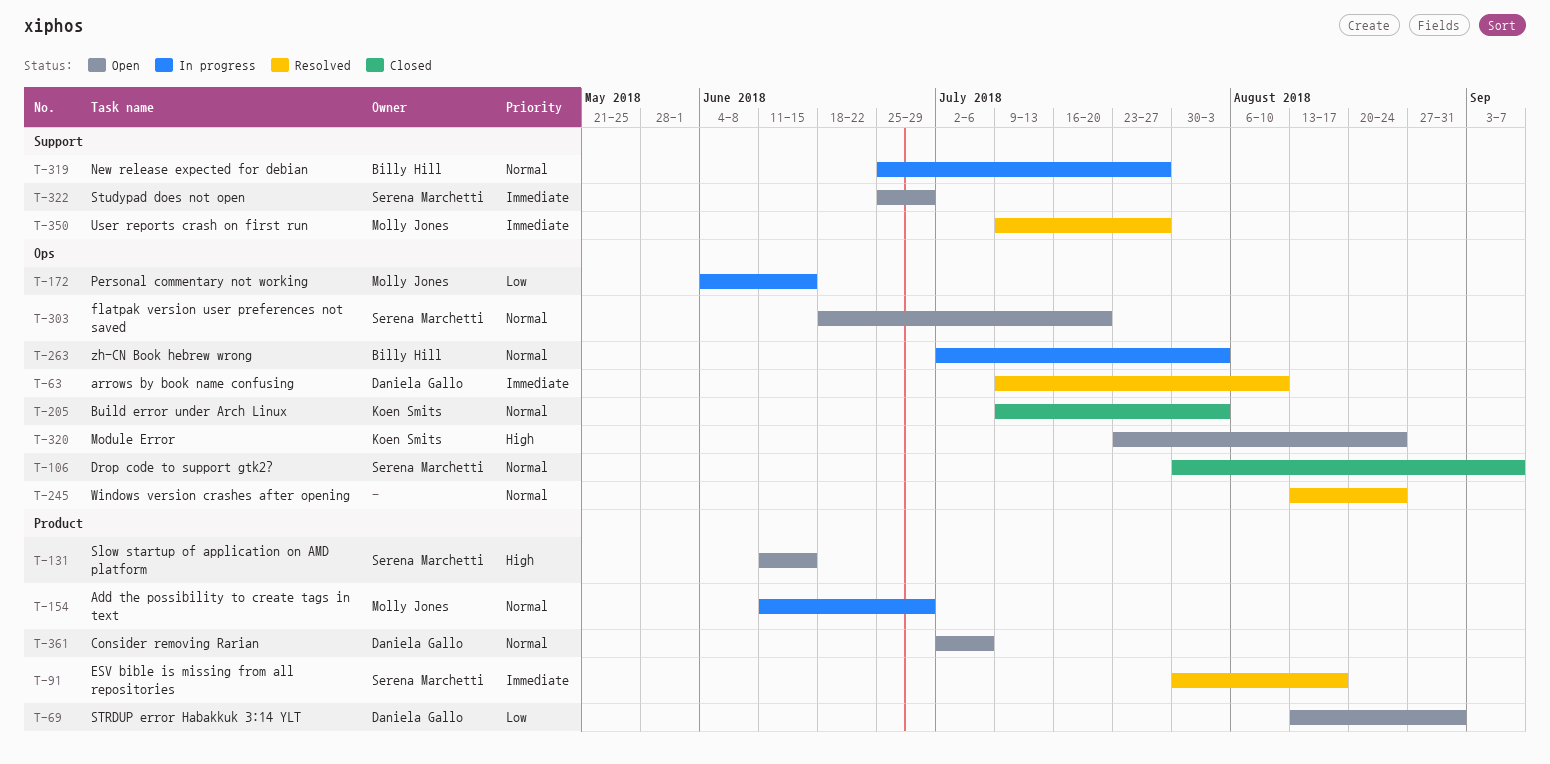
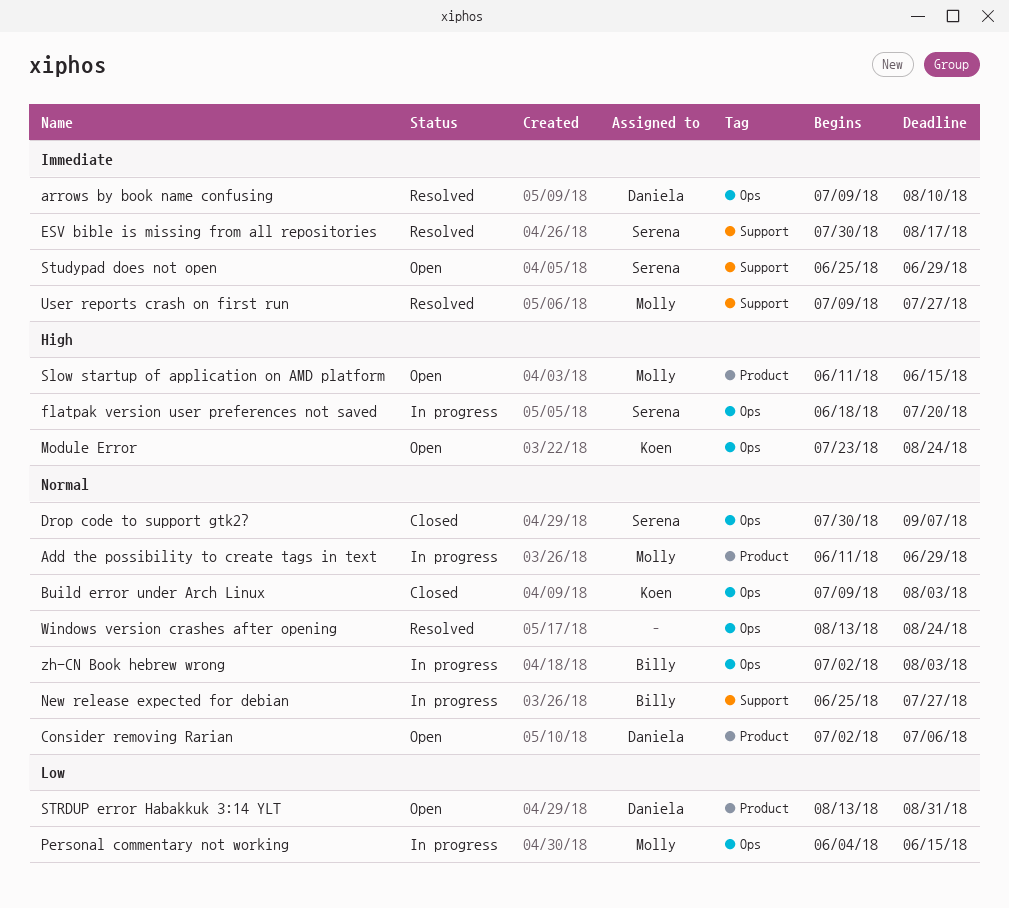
ESV bible is missing from all repositories, label: Product -> Support
flatpak version user preferences not saved, status: Open -> In progress
flatpak version user preferences not saved, priority: Normal -> High
Slow startup of application on AMD platform, owner: Serena Marchetti -> Molly Jones

